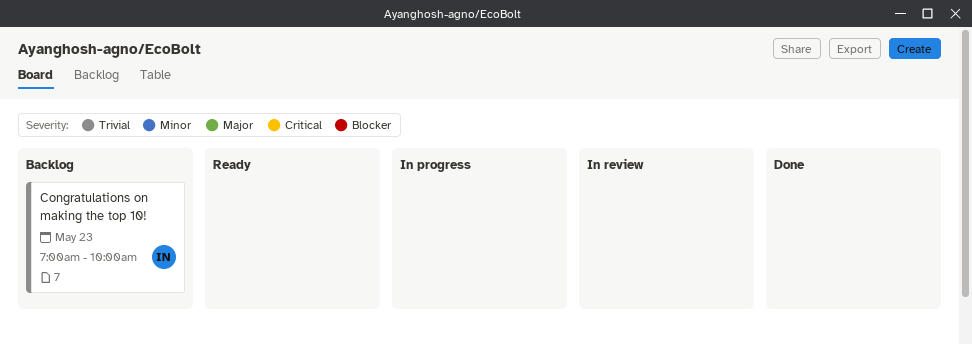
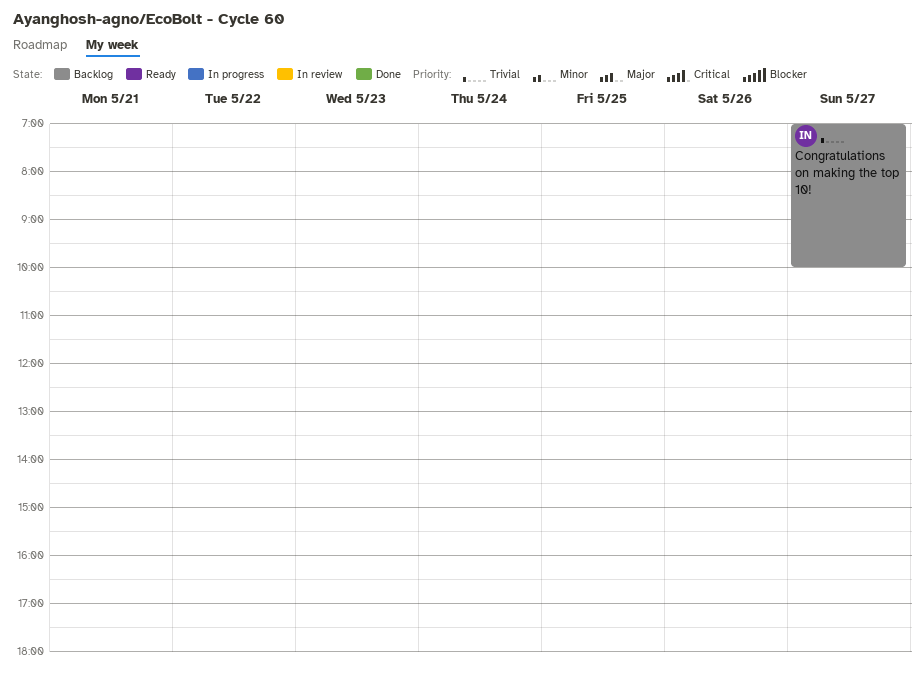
Congratulations on making the top 10!, day: May 23 -> May 27

